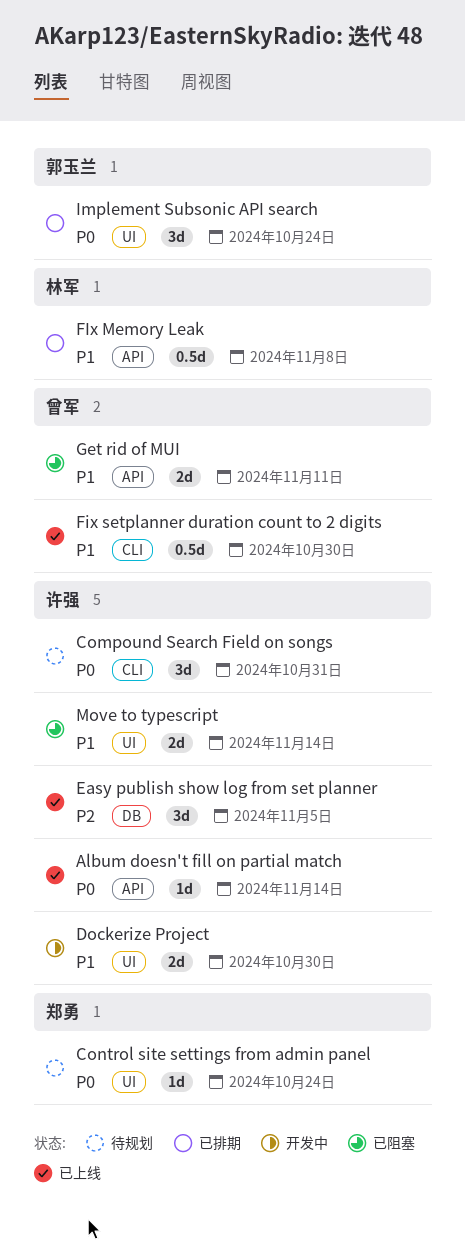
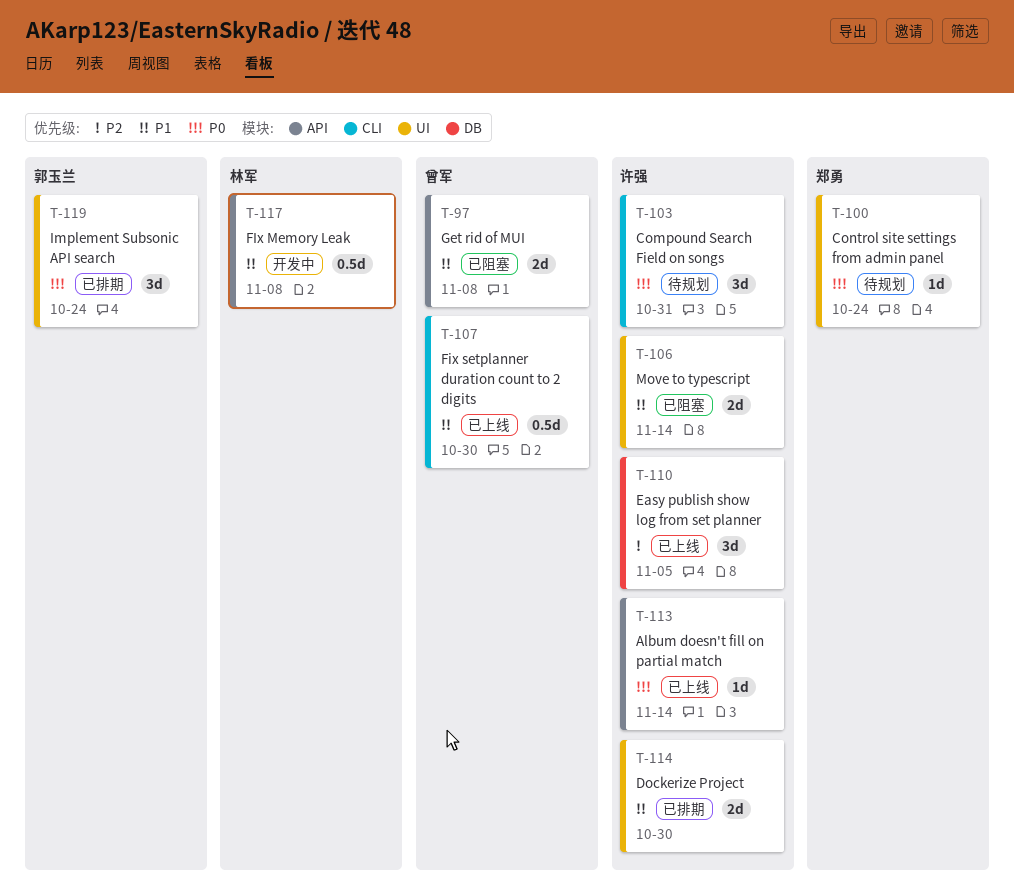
Dockerize Project, status: 开发中 -> 已排期
FIx Memory Leak, status: 已排期 -> 开发中
Get rid of MUI, due: Nov 11 -> Nov 8

